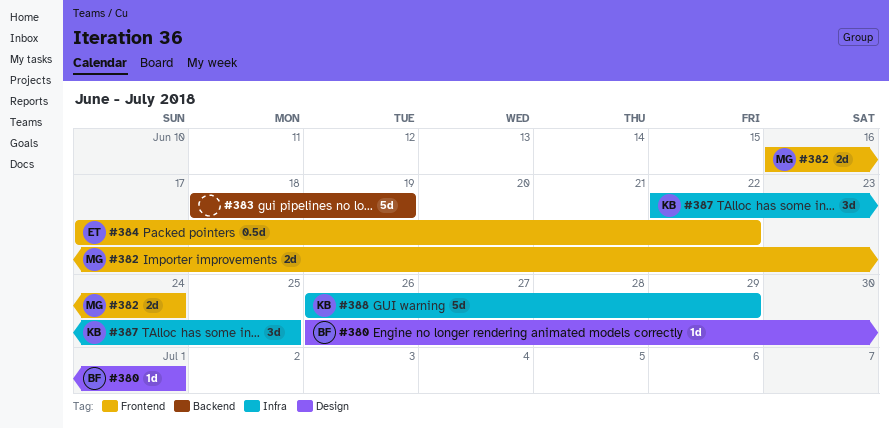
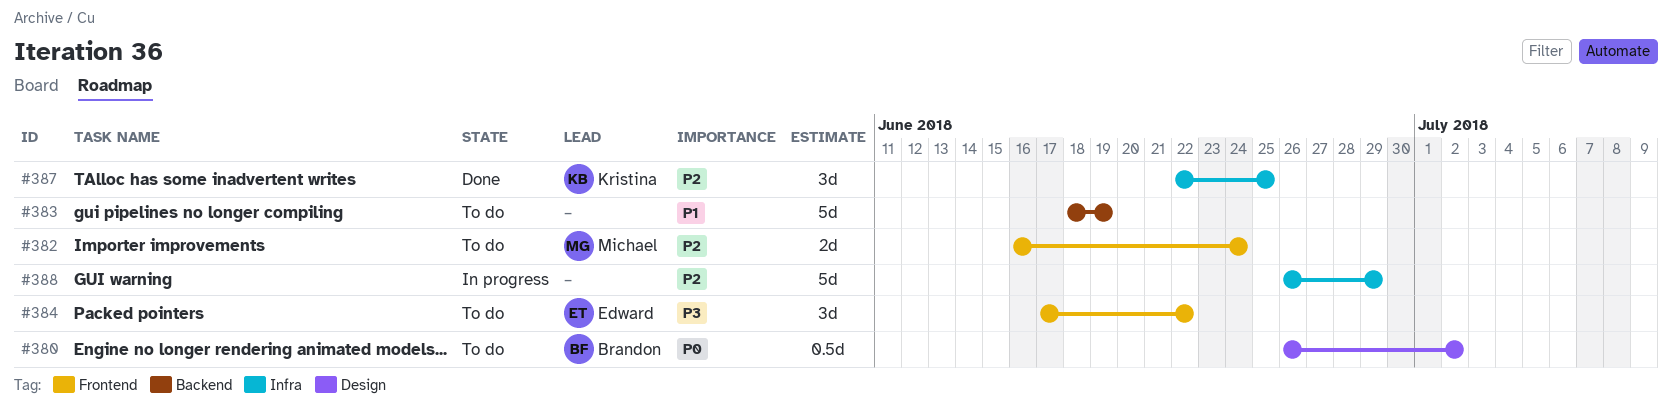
#380, estimate: 1d -> 0.5d
#380, due: Jul 1 -> Jul 2
#384, estimate: 0.5d -> 3d
#388, owner: Kristina -> none

